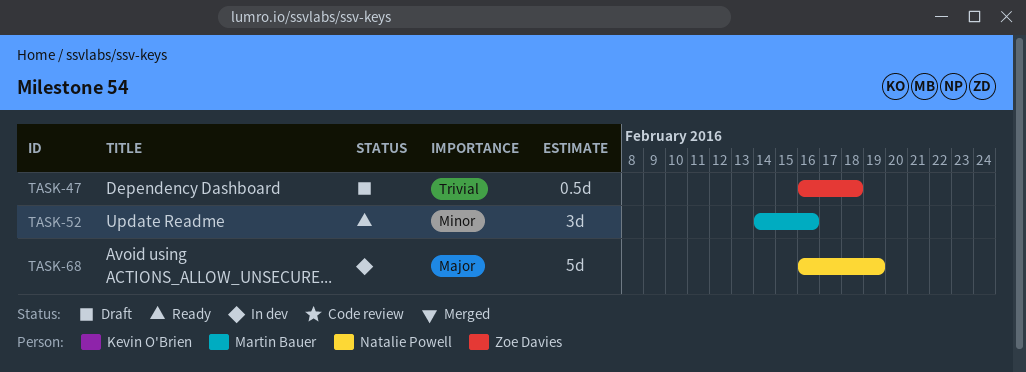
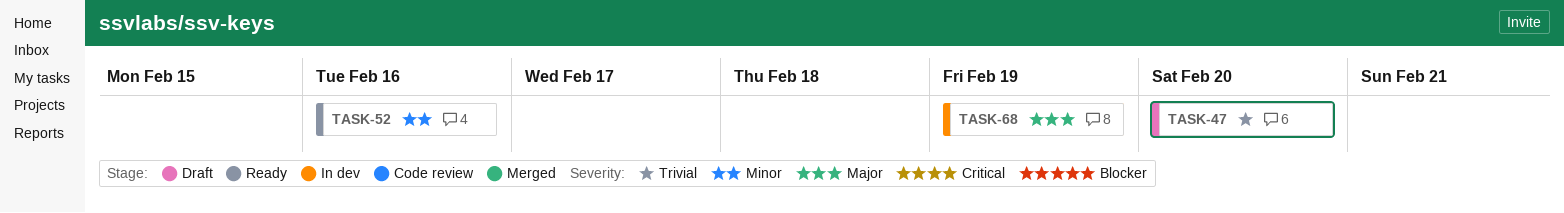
TASK-47, due: Feb 18 -> Feb 20

